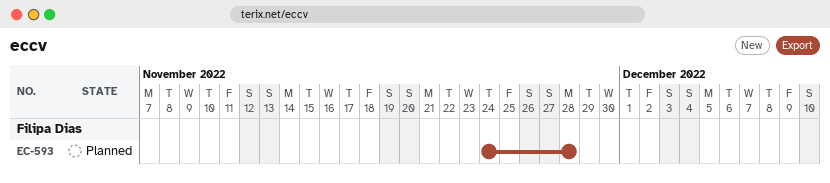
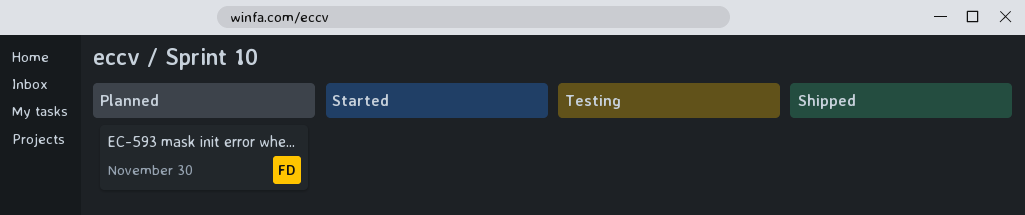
EC-593, due: Nov 28 -> Nov 30

